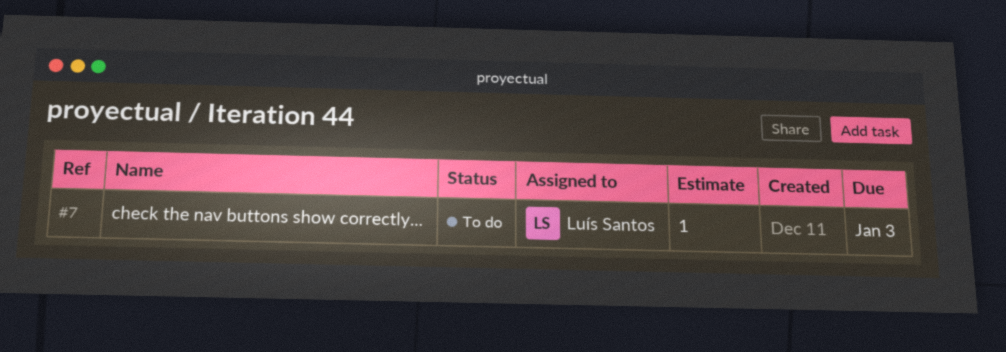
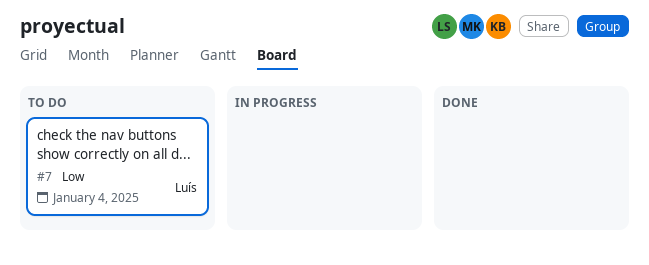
#7, due: Jan 3 -> Jan 4

